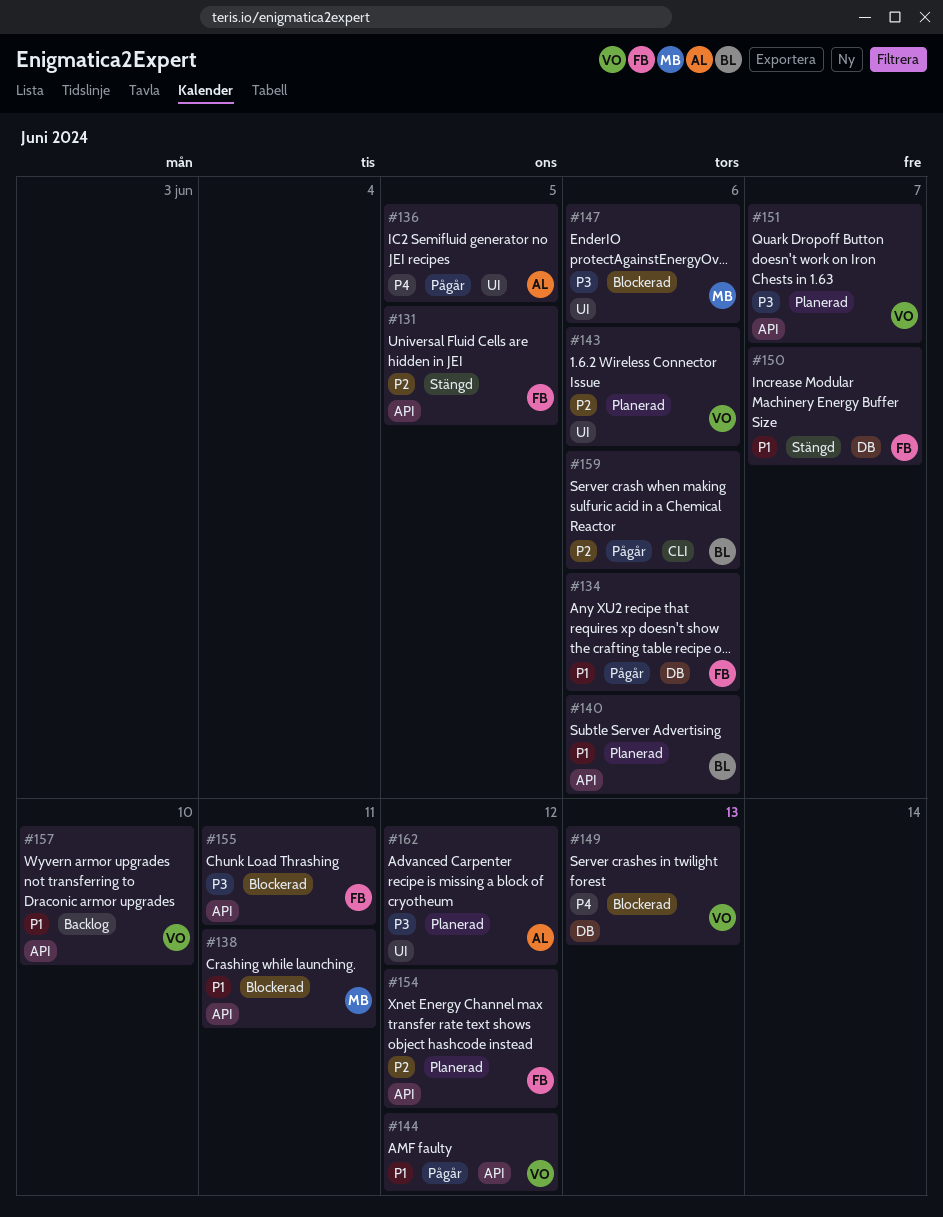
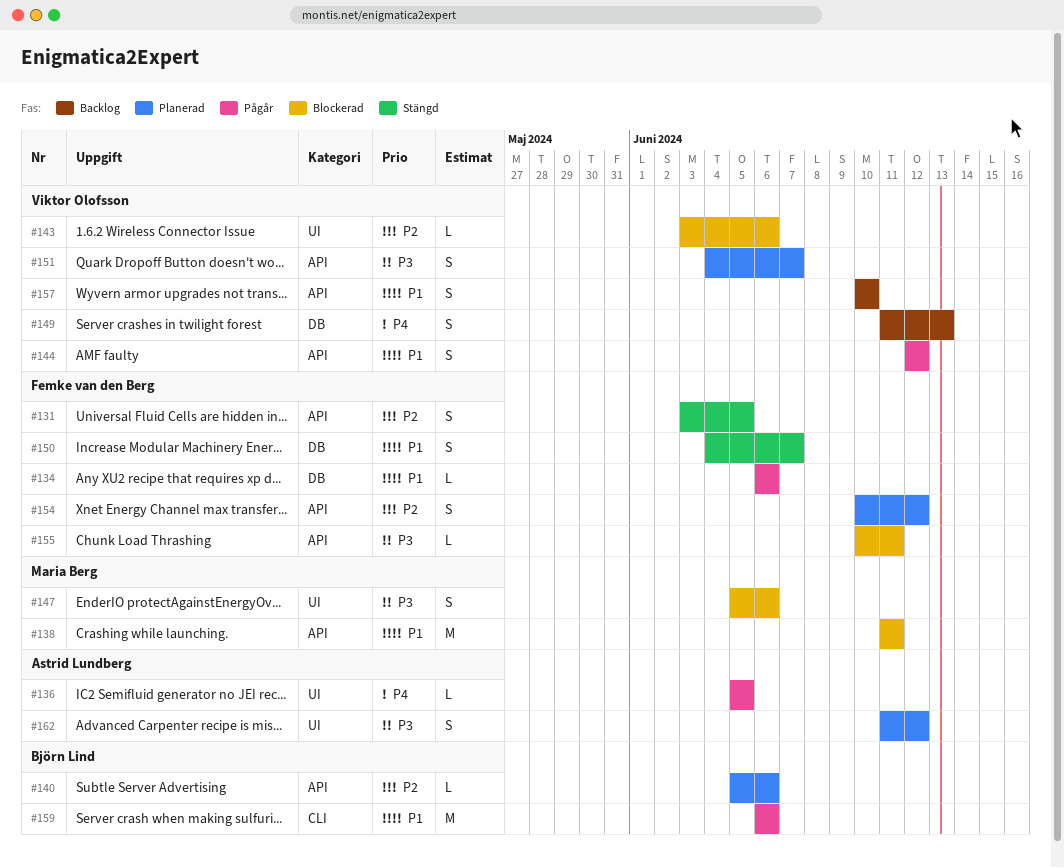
#140, priority: P1 -> P2
#143, status: Planerad -> Blockerad
#149, status: Blockerad -> Backlog
#159, priority: P2 -> P1

